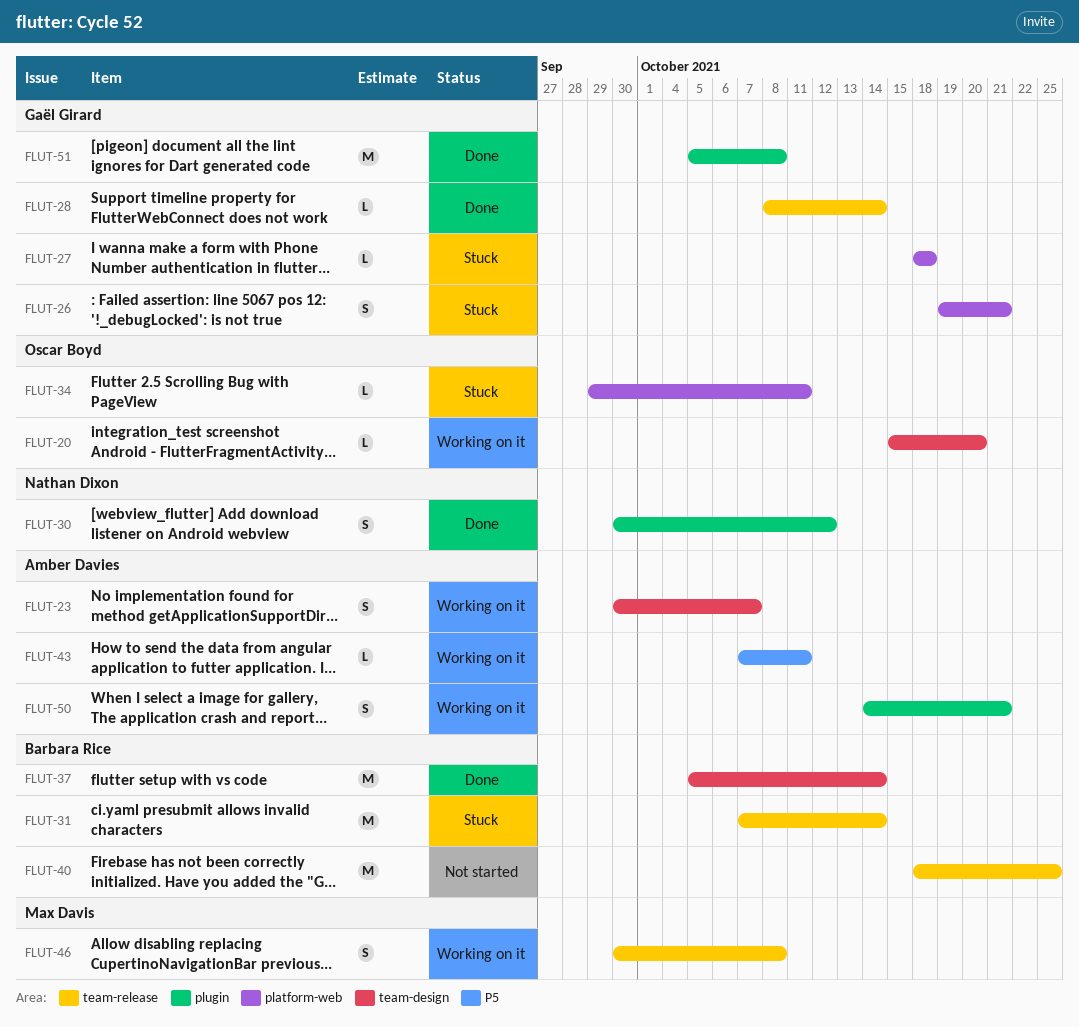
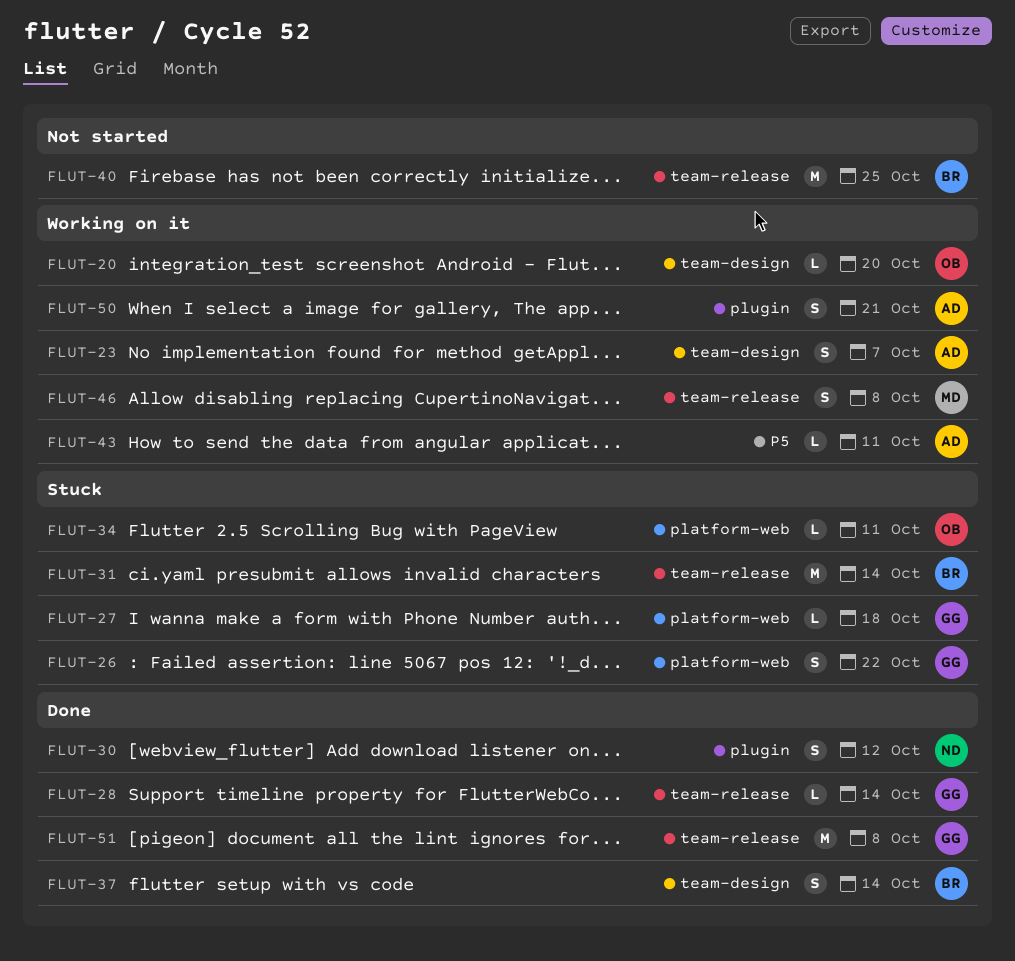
FLUT-26, due: Oct 21 -> Oct 22
FLUT-37, estimate: M -> S
FLUT-51, label: plugin -> team-release

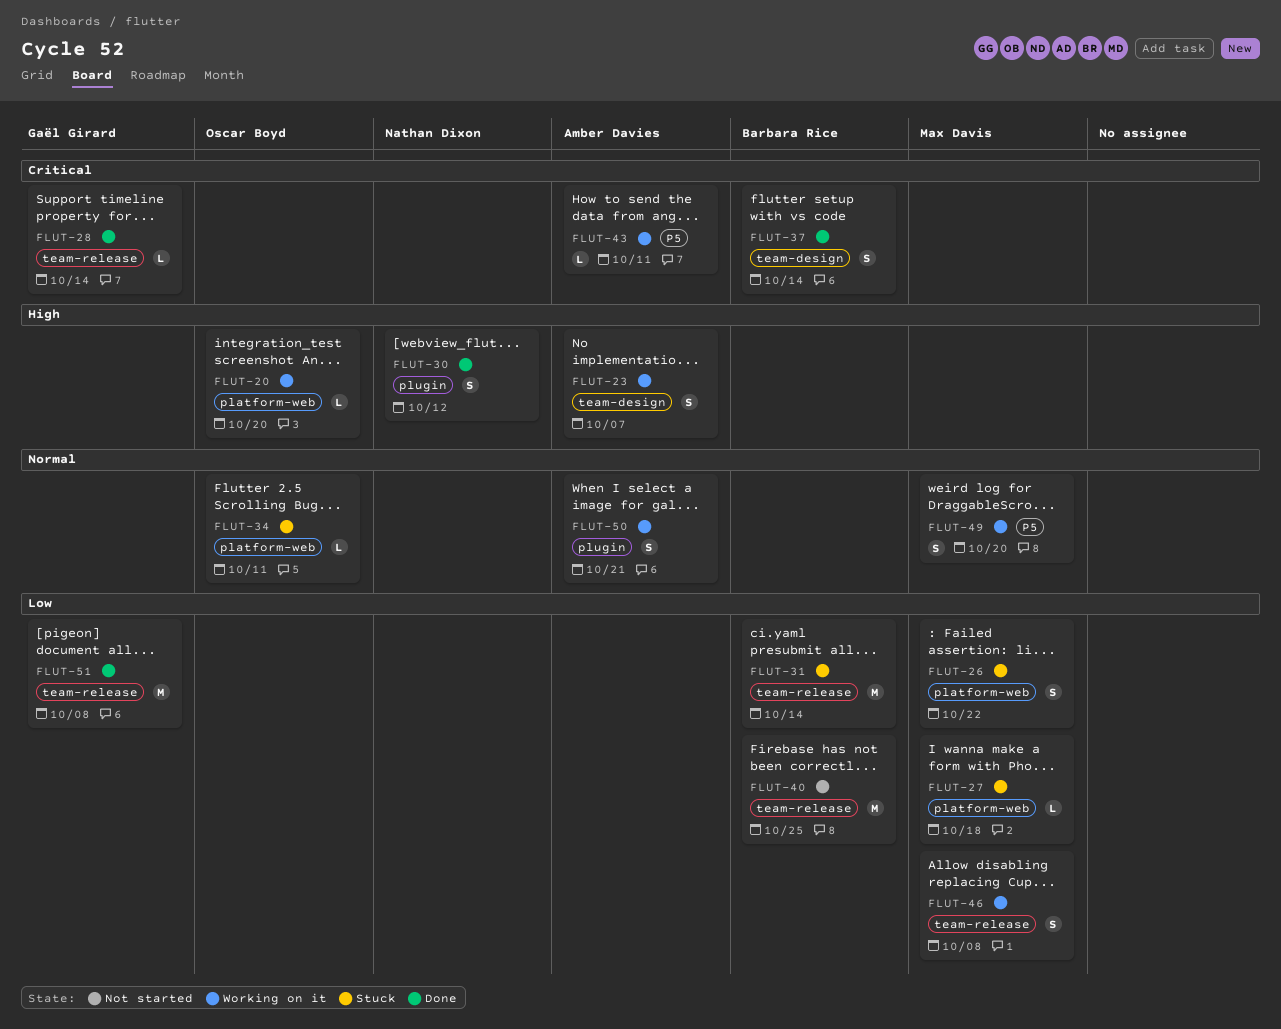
FLUT-20, label: team-design -> platform-web
FLUT-26, owner: Gaël Girard -> Max Davis
FLUT-27, owner: Gaël Girard -> Max Davis
FLUT-49: none -> present

